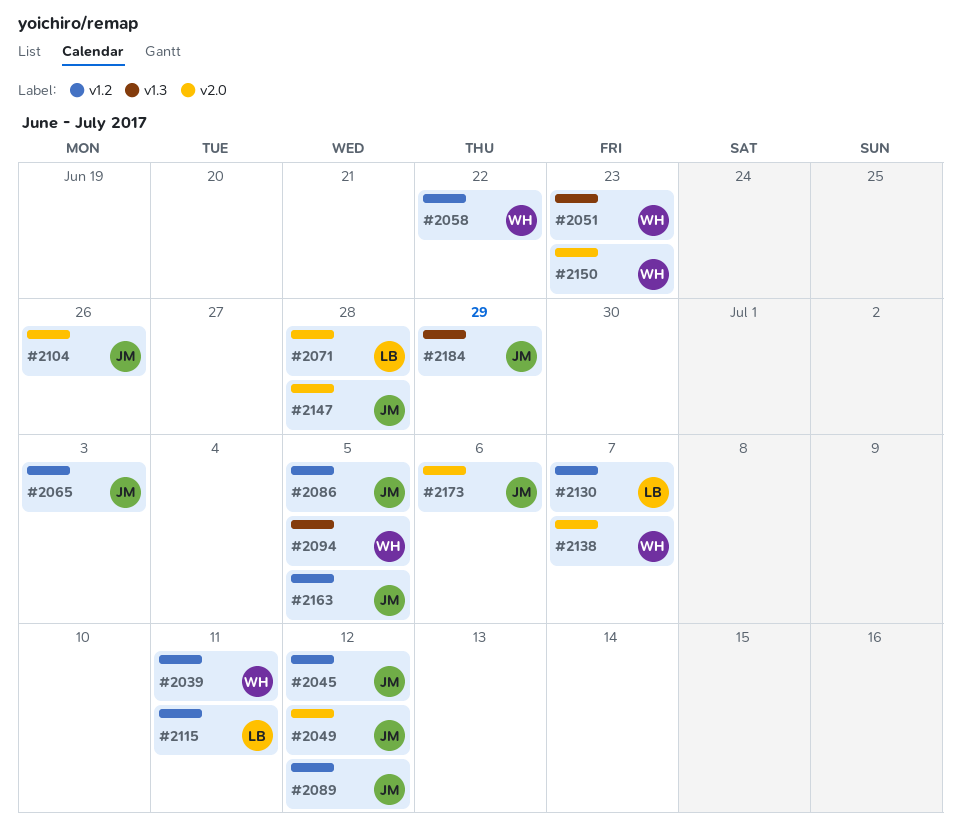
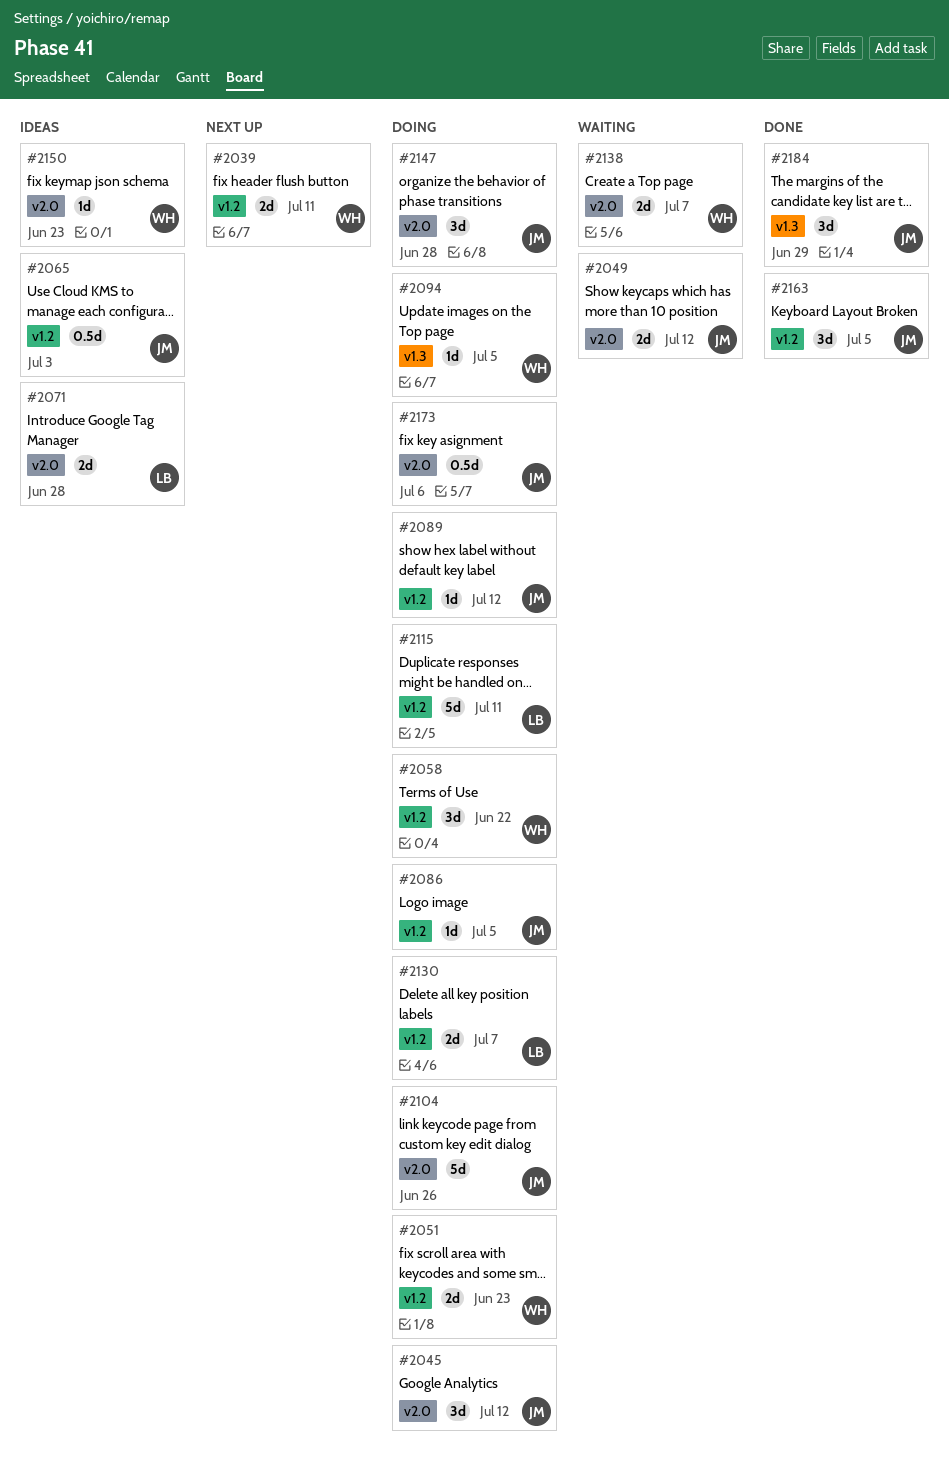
#2045, label: v1.2 -> v2.0
#2051, label: v1.3 -> v1.2

